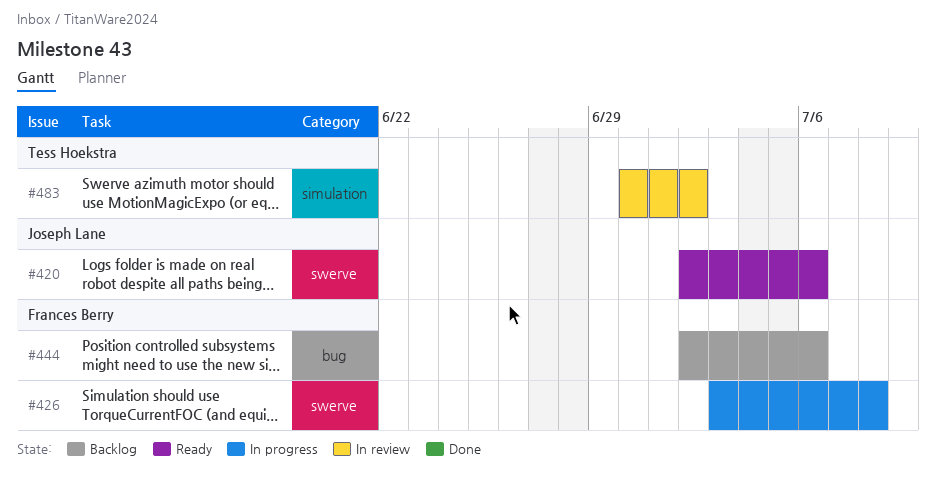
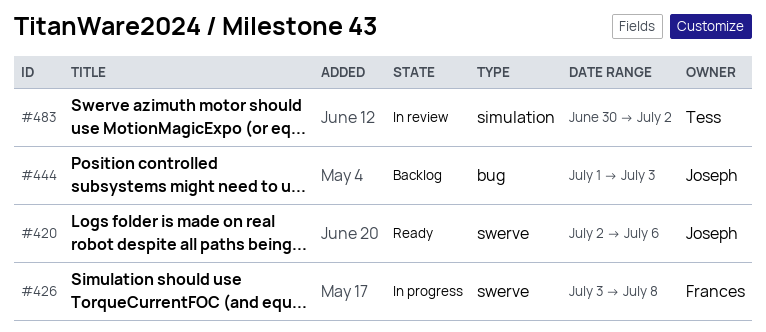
#444, owner: Frances Berry -> Joseph Lane
#444, start: Jul 2 -> Jul 1
#444, due: Jul 6 -> Jul 3

